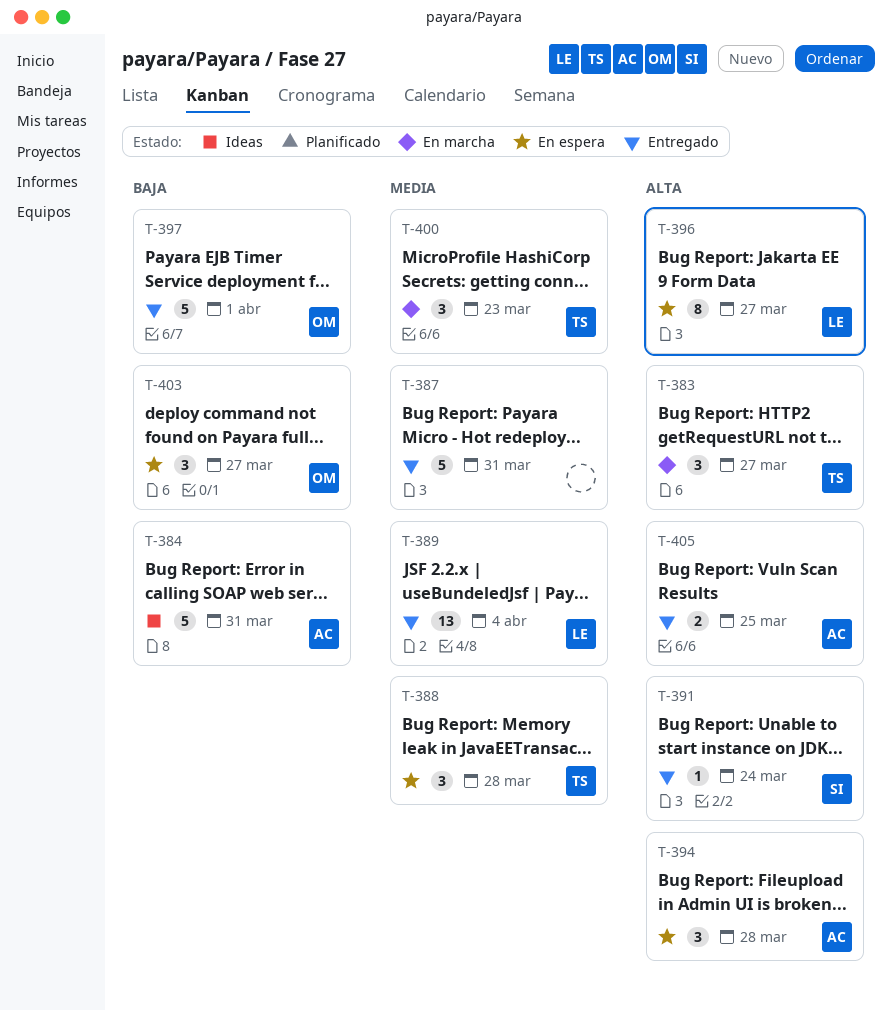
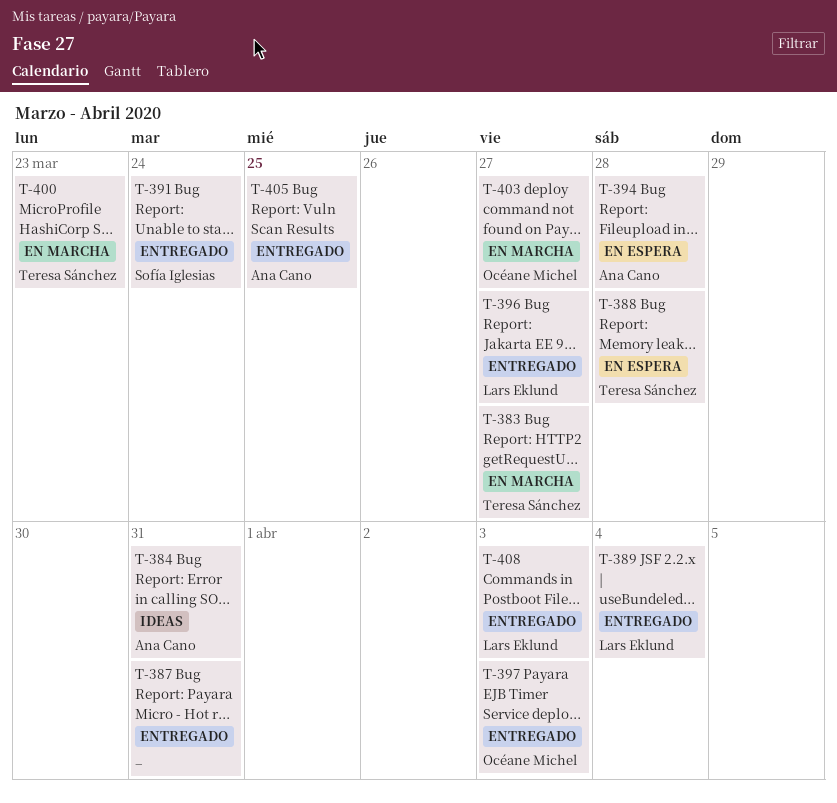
T-396, status: En espera -> Entregado
T-397, due: Apr 1 -> Apr 3
T-403, status: En espera -> En marcha
T-408: none -> present

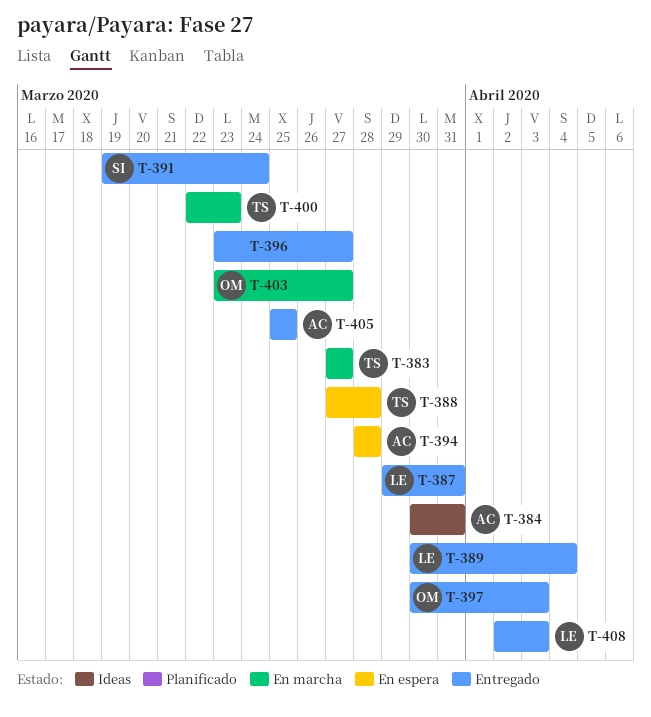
T-387, owner: none -> Lars Eklund
T-396, owner: Lars Eklund -> none

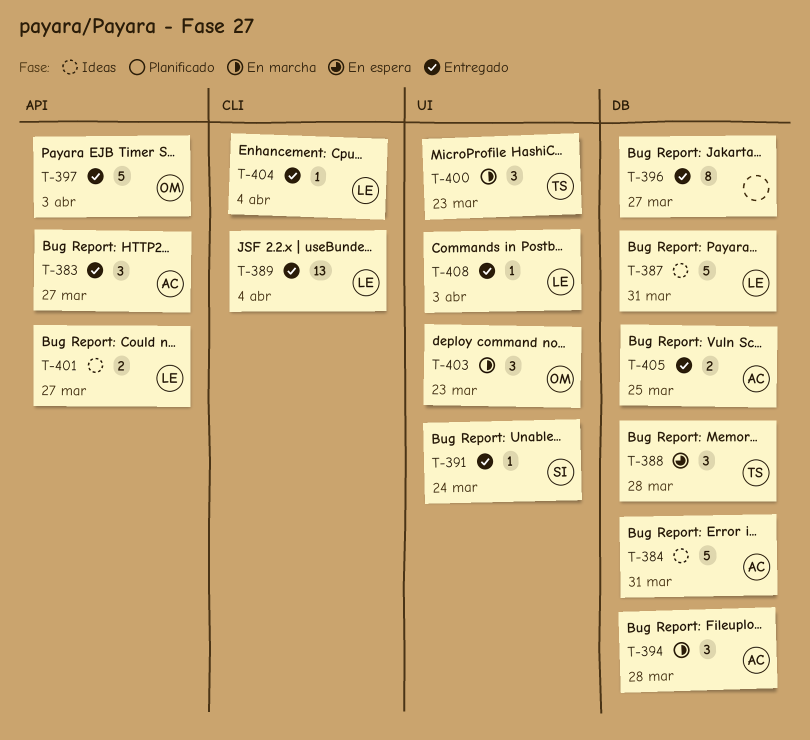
T-383, status: En marcha -> Entregado
T-383, owner: TS -> AC
T-387, status: Entregado -> Ideas
T-394, status: En espera -> En marcha
T-401: none -> present
T-403, due: Mar 27 -> Mar 23
T-404: none -> present

